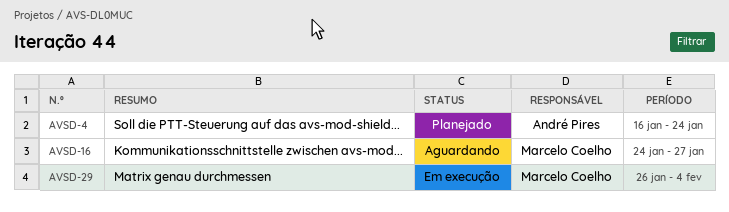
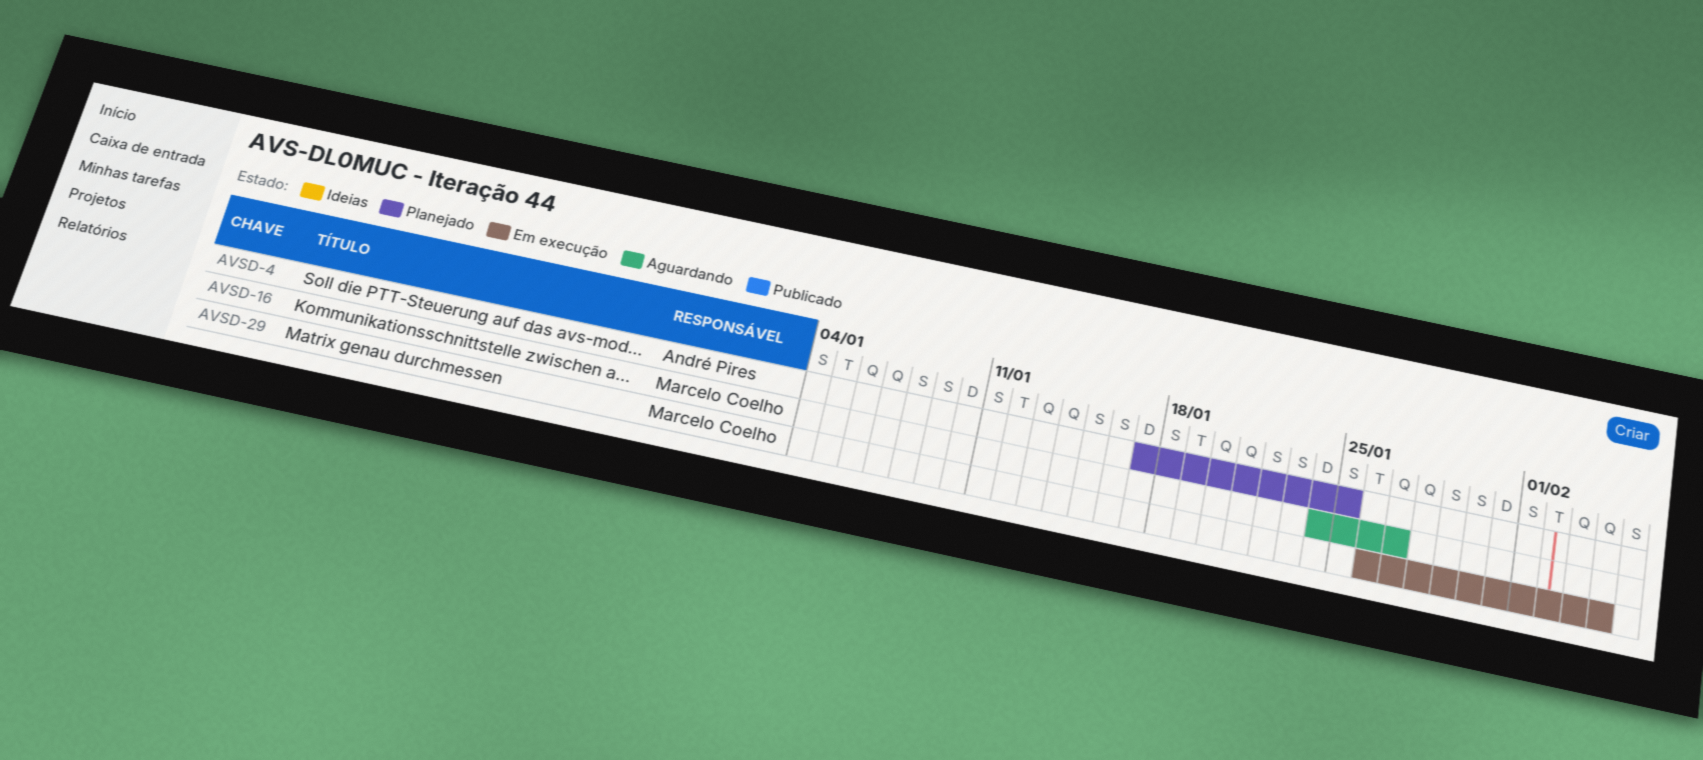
AVSD-4, start: Jan 16 -> Jan 17
AVSD-4, due: Jan 24 -> Jan 25

